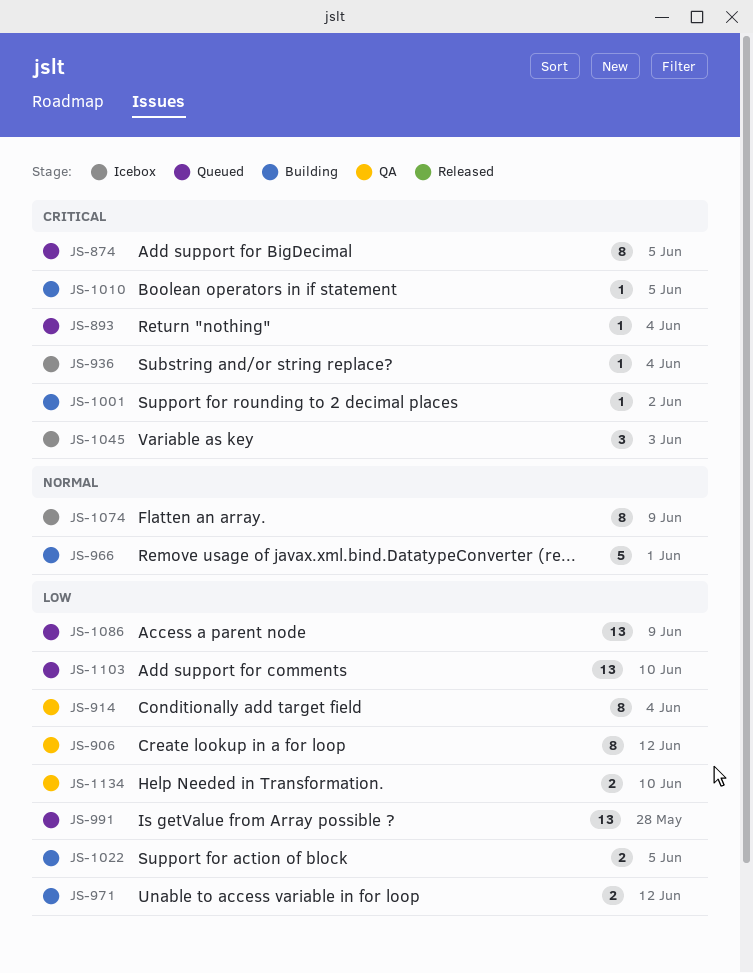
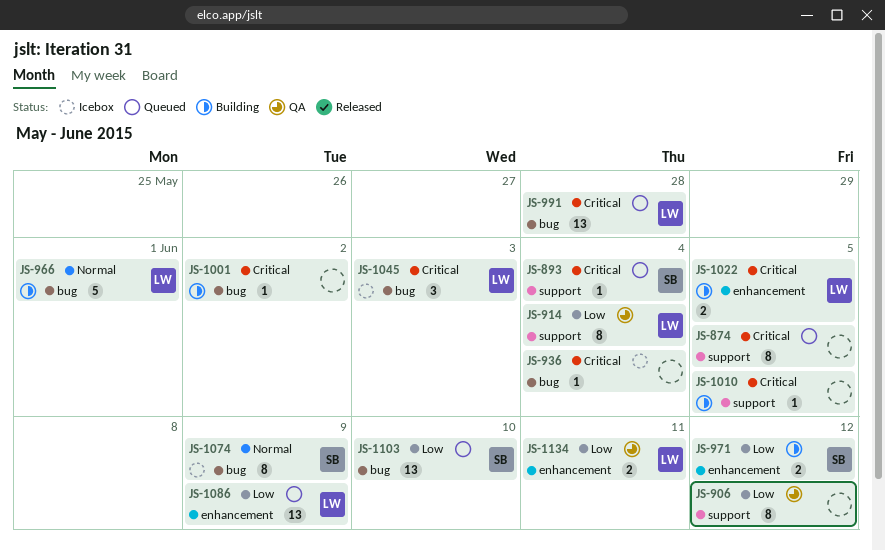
JS-991, priority: Low -> Critical
JS-1022, priority: Low -> Critical
JS-1134, due: Jun 10 -> Jun 11

